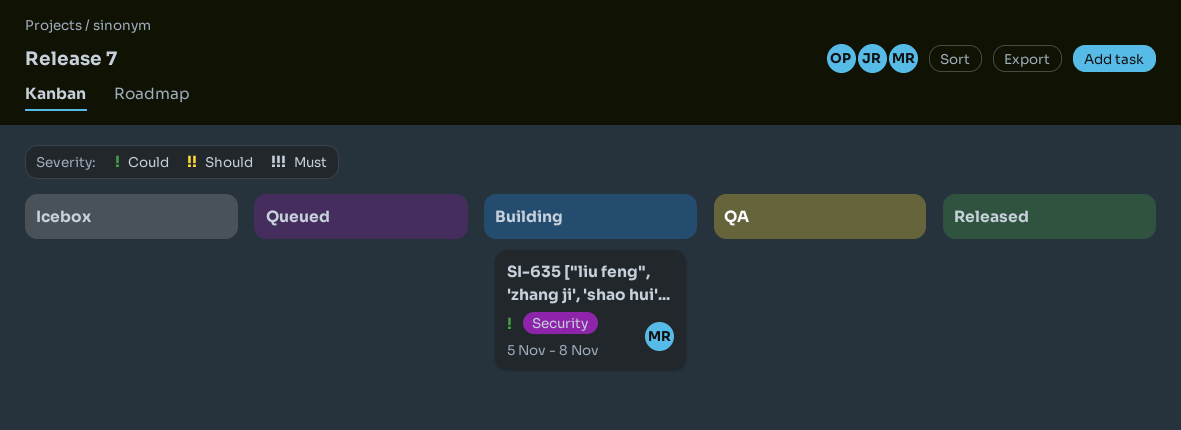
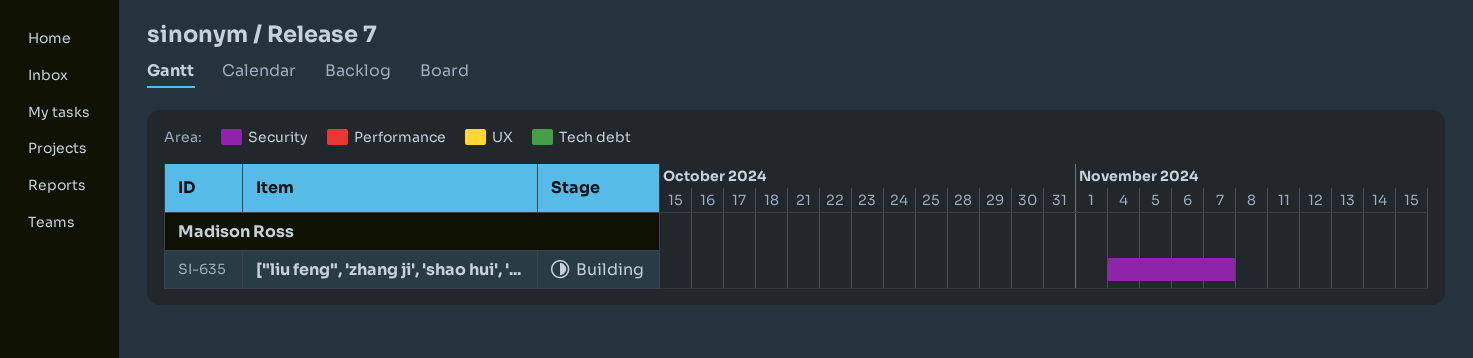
SI-635, start: Nov 5 -> Nov 4
SI-635, due: Nov 8 -> Nov 7

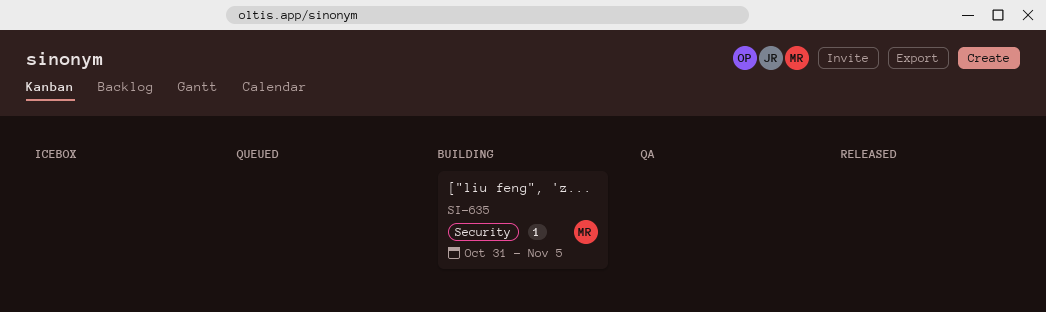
SI-635, start: Nov 4 -> Oct 31
SI-635, due: Nov 7 -> Nov 5

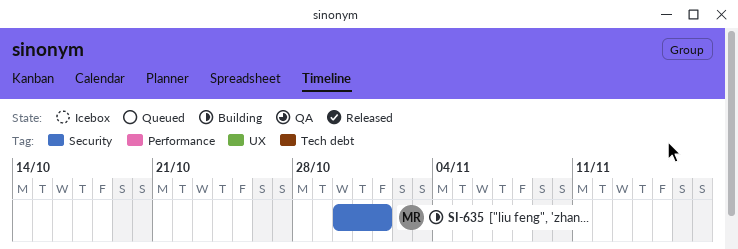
SI-635, start: Oct 31 -> Oct 30
SI-635, due: Nov 5 -> Nov 1

